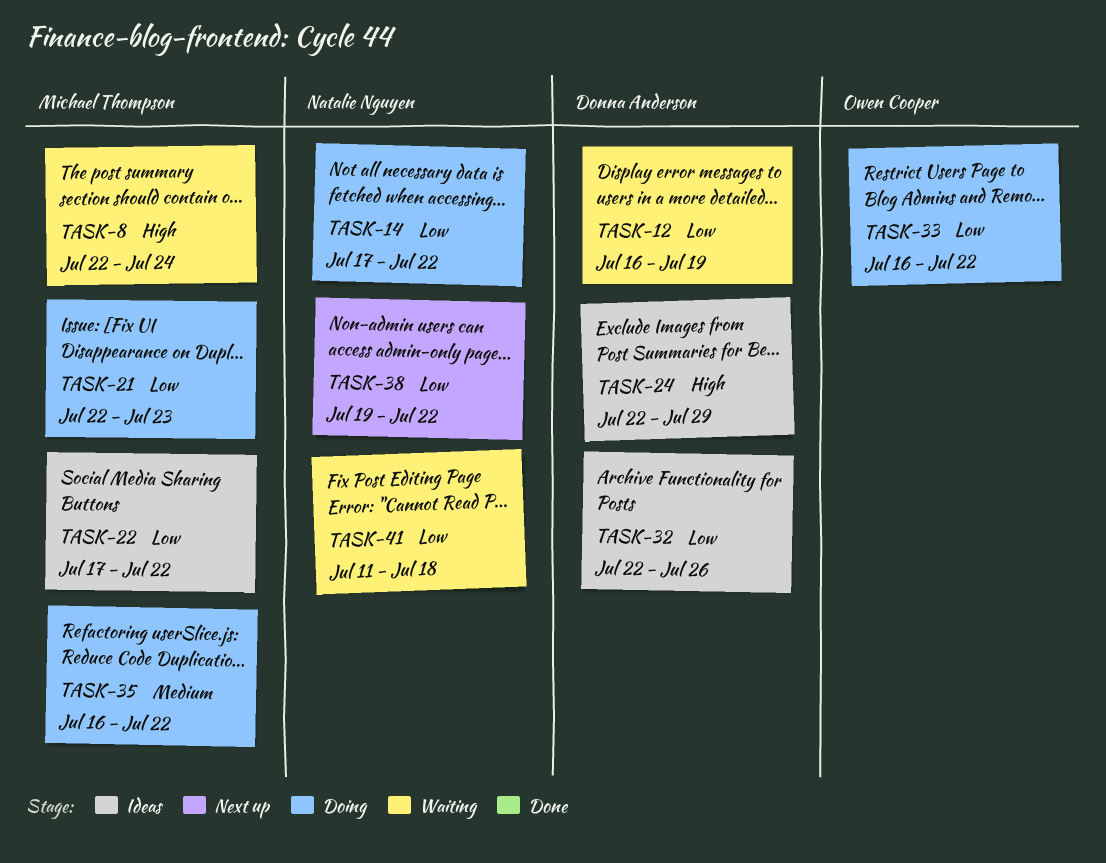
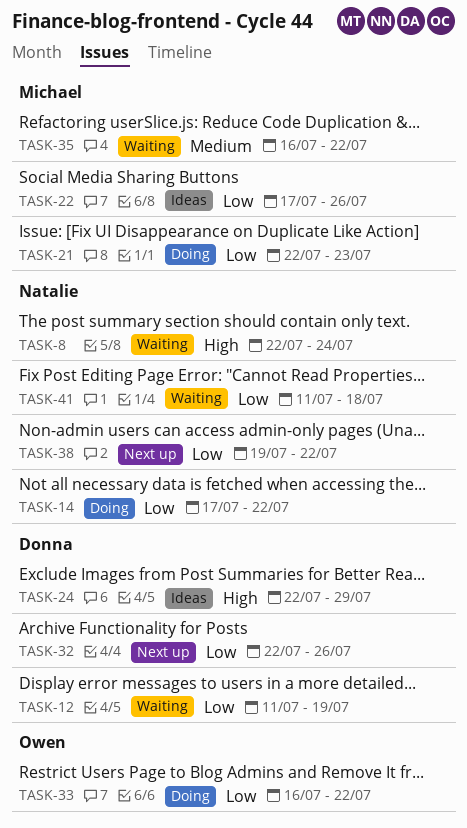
TASK-8, owner: Michael Thompson -> Natalie Nguyen
TASK-12, start: Jul 16 -> Jul 11
TASK-22, due: Jul 22 -> Jul 26
TASK-32, status: Ideas -> Next up
TASK-35, status: Doing -> Waiting

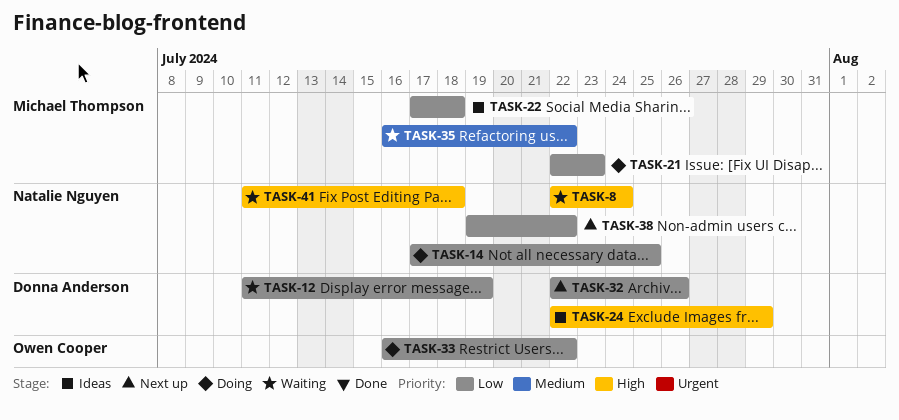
TASK-14, due: Jul 22 -> Jul 25
TASK-22, due: Jul 26 -> Jul 18
TASK-41, priority: Low -> High

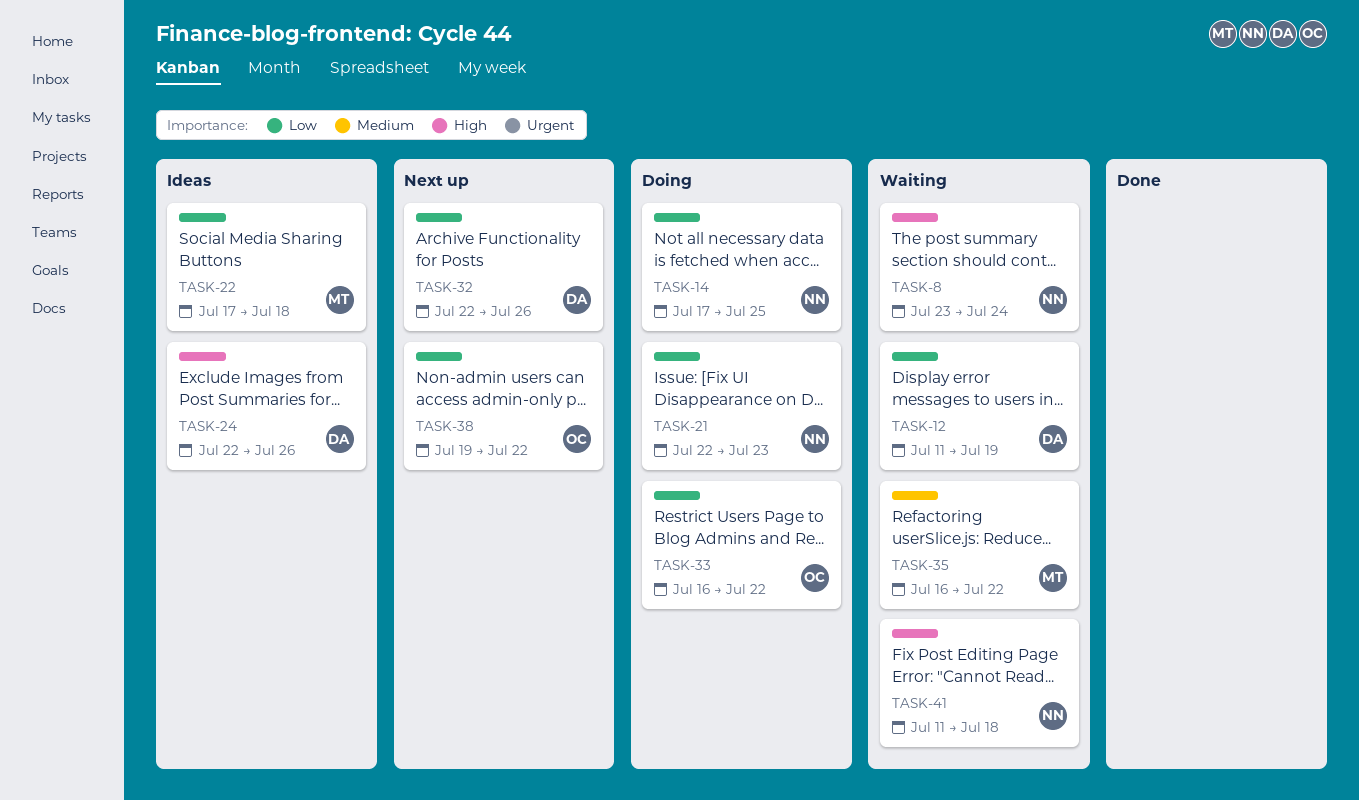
TASK-8, start: Jul 22 -> Jul 23
TASK-21, owner: Michael Thompson -> Natalie Nguyen
TASK-24, due: Jul 29 -> Jul 26
TASK-38, owner: Natalie Nguyen -> Owen Cooper

